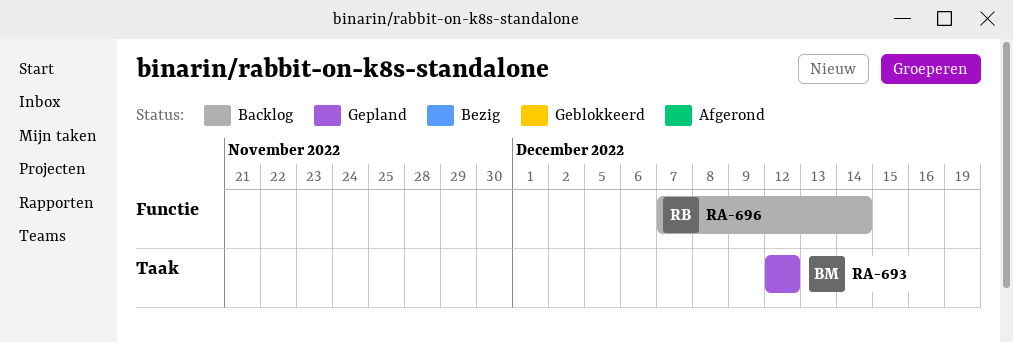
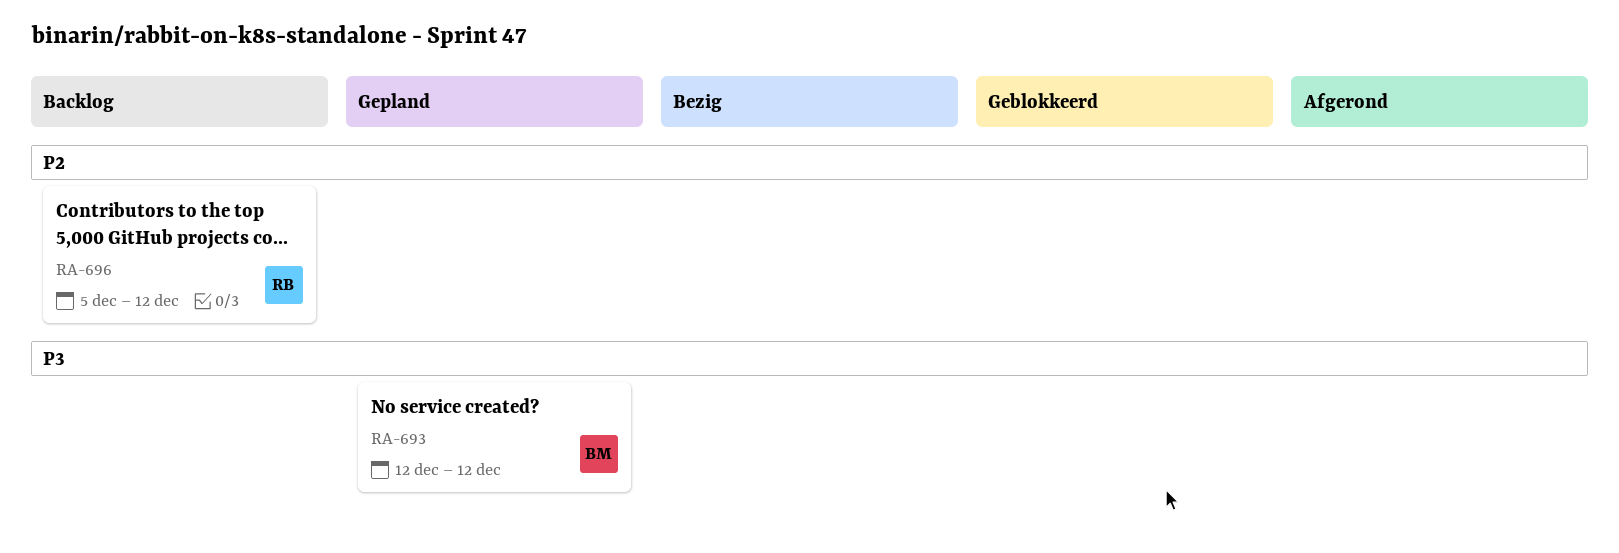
RA-696, start: Dec 7 -> Dec 5
RA-696, due: Dec 14 -> Dec 12

